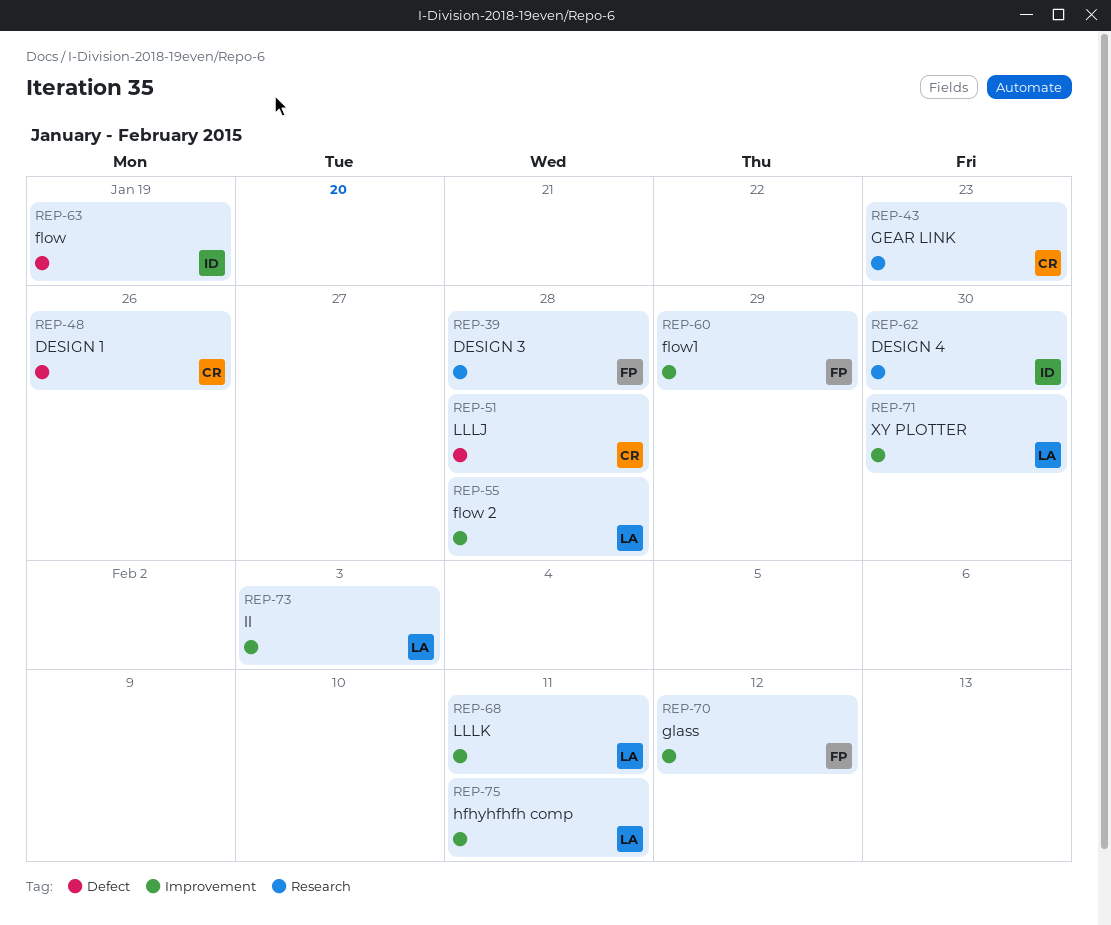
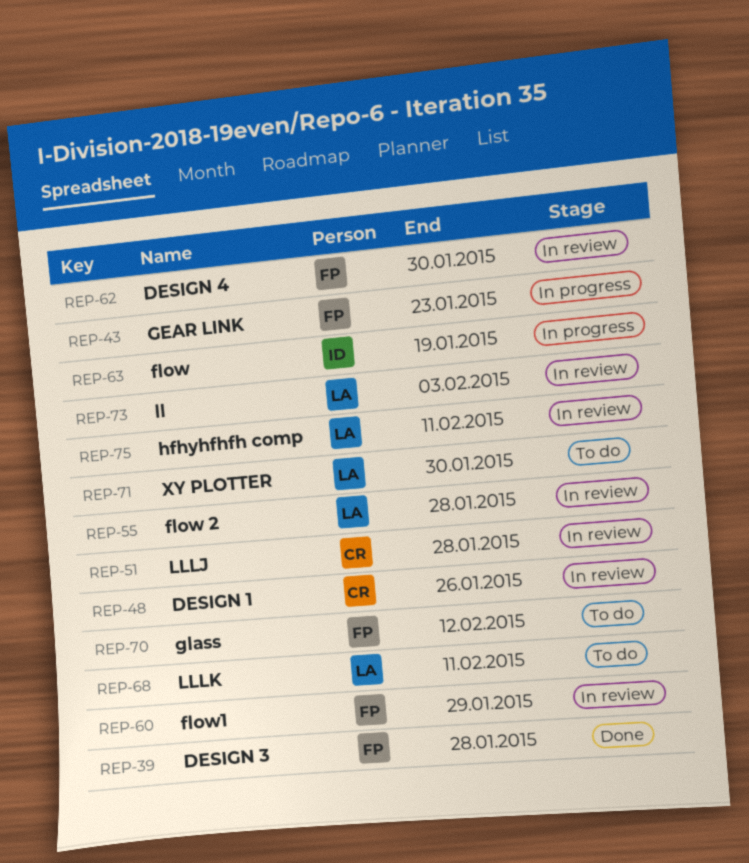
REP-43, owner: CR -> FP
REP-62, owner: ID -> FP

